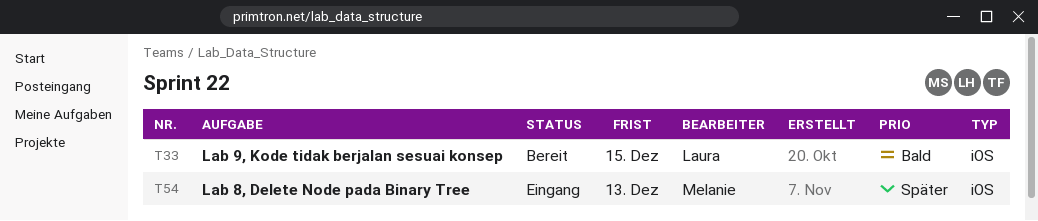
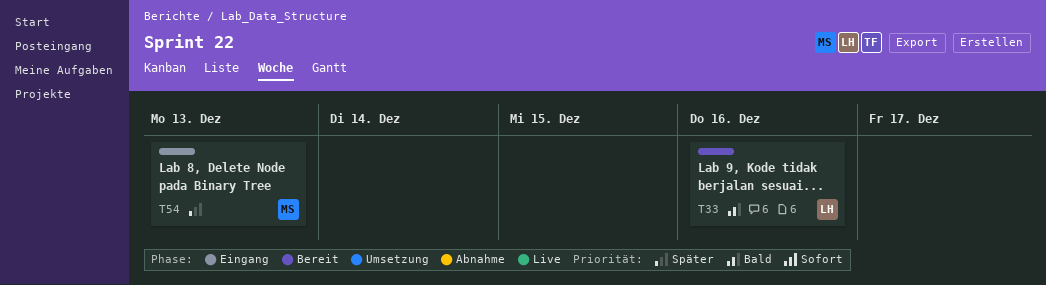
T33, due: Dec 15 -> Dec 16

